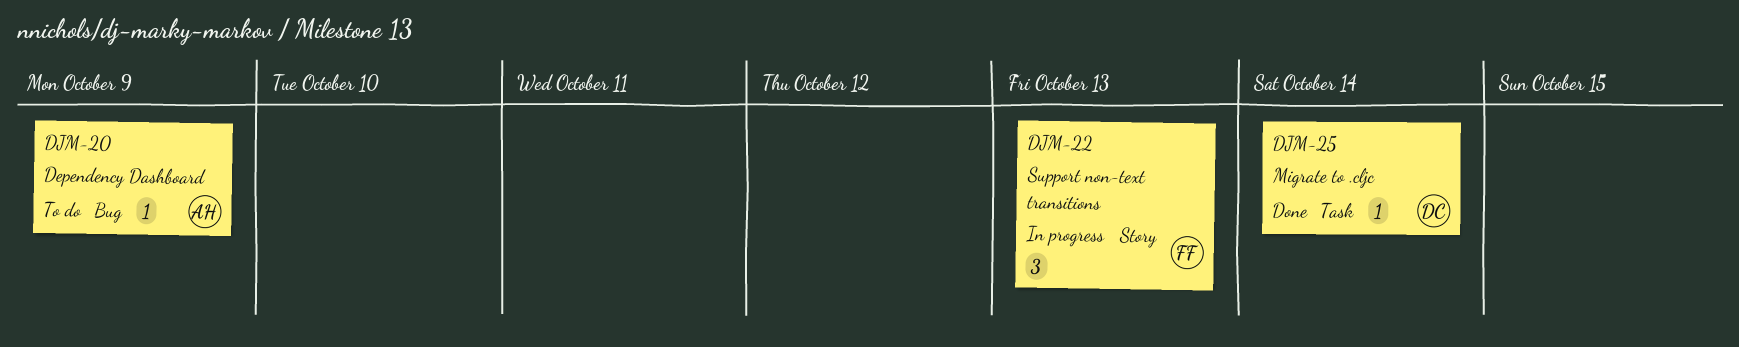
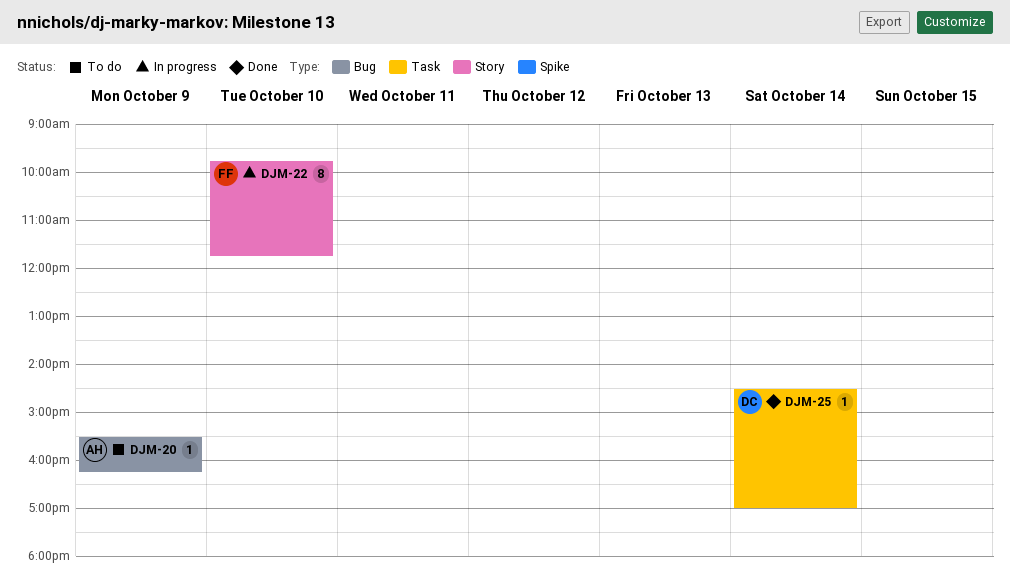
DJM-22, estimate: 3 -> 8
DJM-22, day: Oct 13 -> Oct 10

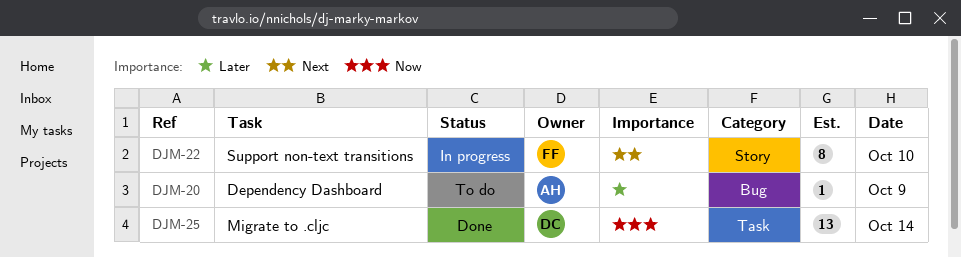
DJM-25, estimate: 1 -> 13

